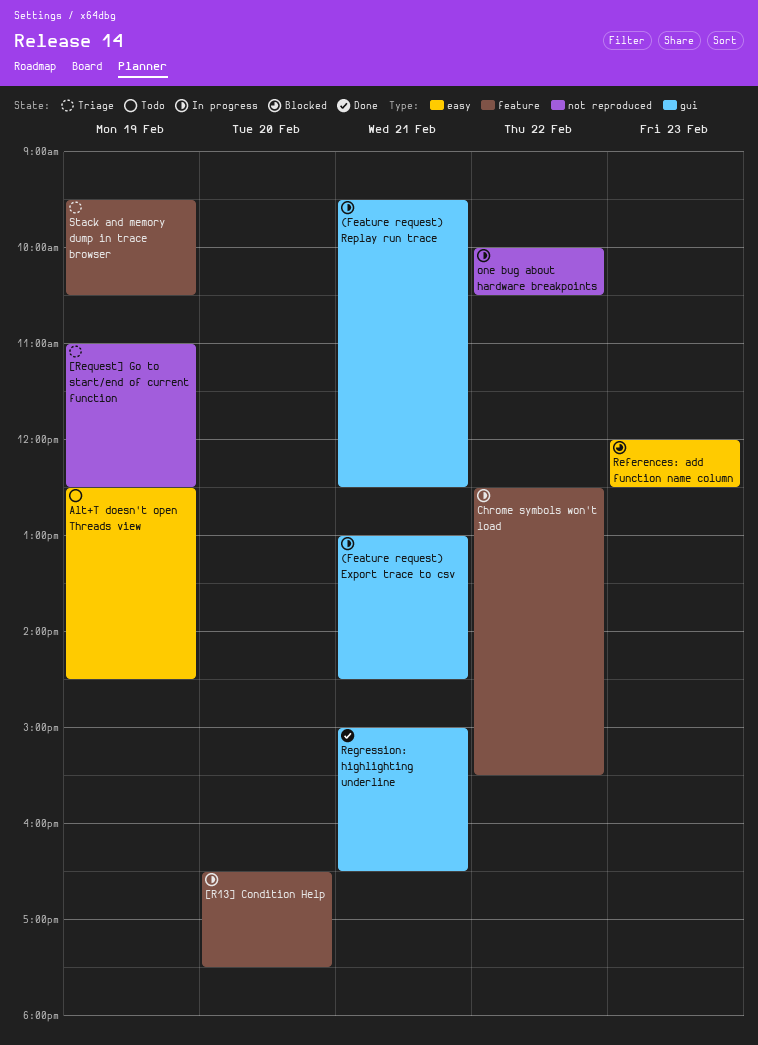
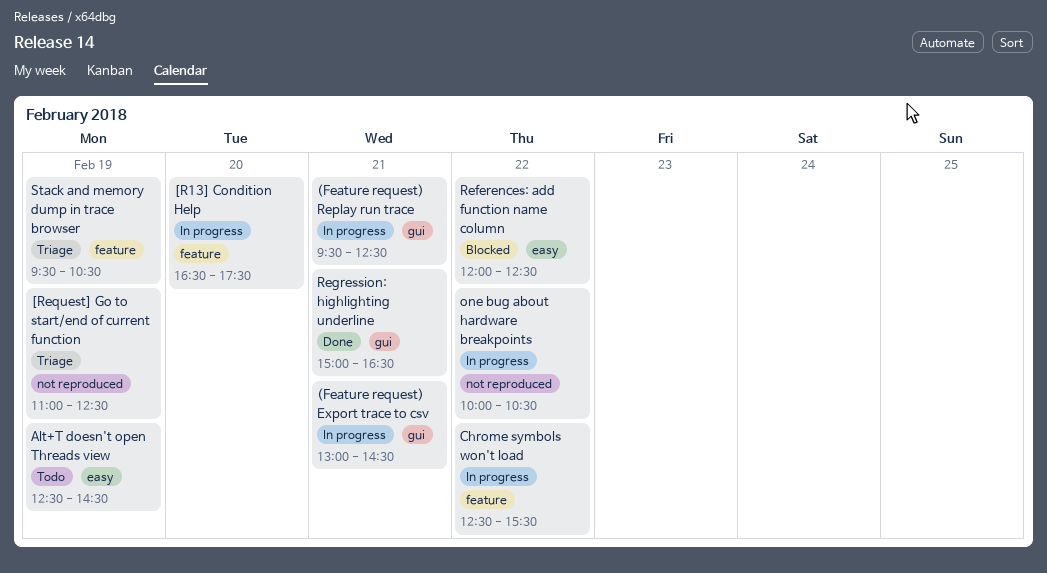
References: add function name column, day: Feb 23 -> Feb 22

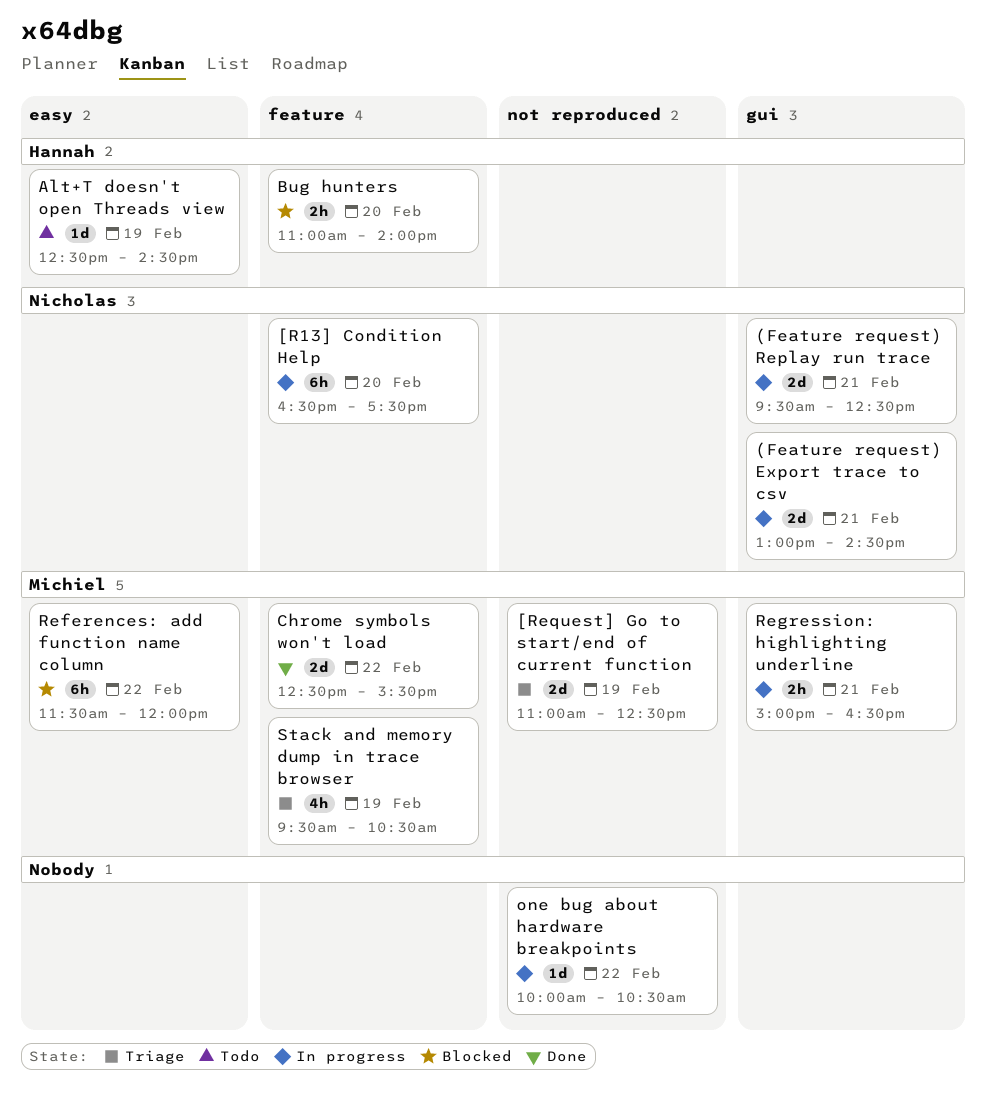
Bug hunters: none -> present
Chrome symbols won't load, status: In progress -> Done
References: add function name column, begins: 12:00 -> 11:30
References: add function name column, ends: 12:30 -> 12:00
Regression: highlighting underline, status: Done -> In progress

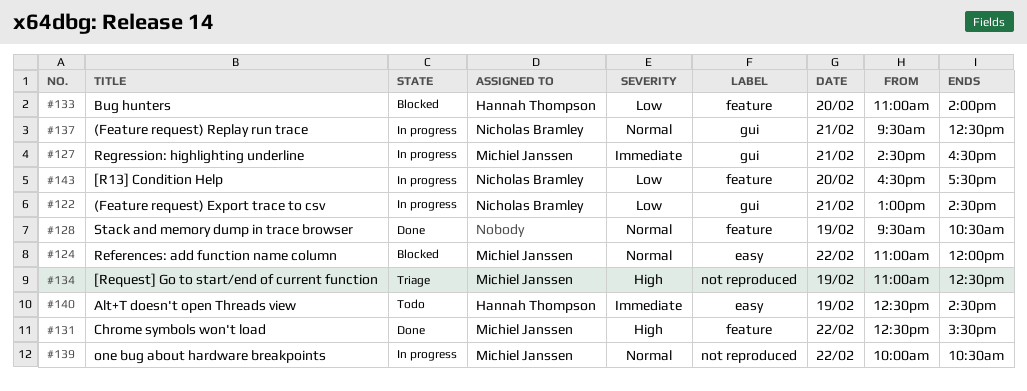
one bug about hardware breakpoints, owner: none -> Michiel Janssen
References: add function name column, begins: 11:30 -> 11:00
Regression: highlighting underline, begins: 15:00 -> 14:30
Stack and memory dump in trace browser, status: Triage -> Done
Stack and memory dump in trace browser, owner: Michiel Janssen -> none

